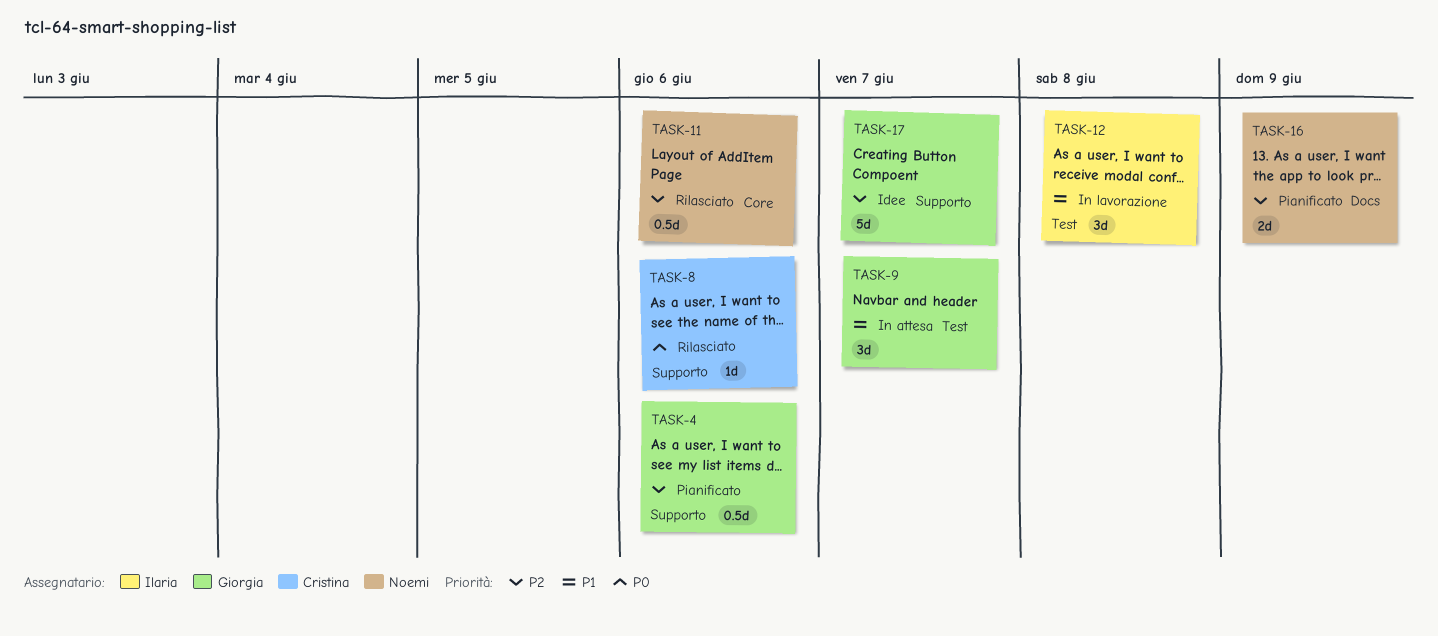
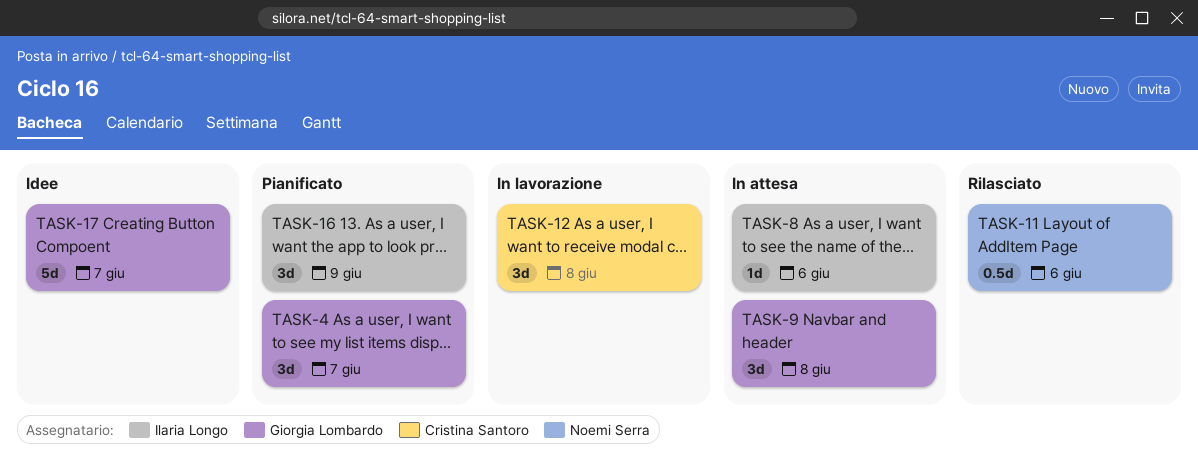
TASK-4, estimate: 0.5d -> 3d
TASK-4, due: Jun 6 -> Jun 7
TASK-8, status: Rilasciato -> In attesa
TASK-8, owner: Cristina Santoro -> Ilaria Longo
TASK-9, due: Jun 7 -> Jun 8
TASK-12, owner: Ilaria Longo -> Cristina Santoro
TASK-16, owner: Noemi Serra -> Ilaria Longo
TASK-16, estimate: 2d -> 3d

